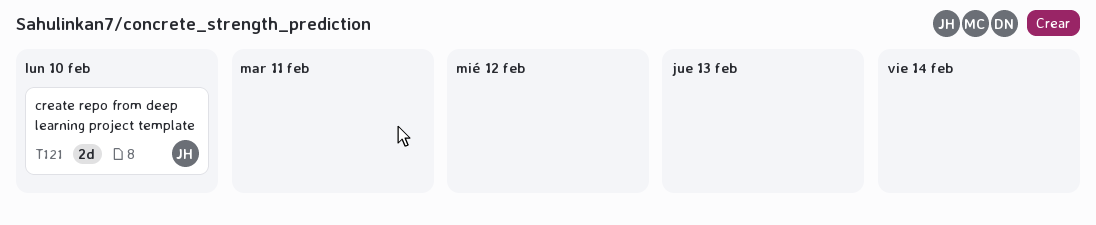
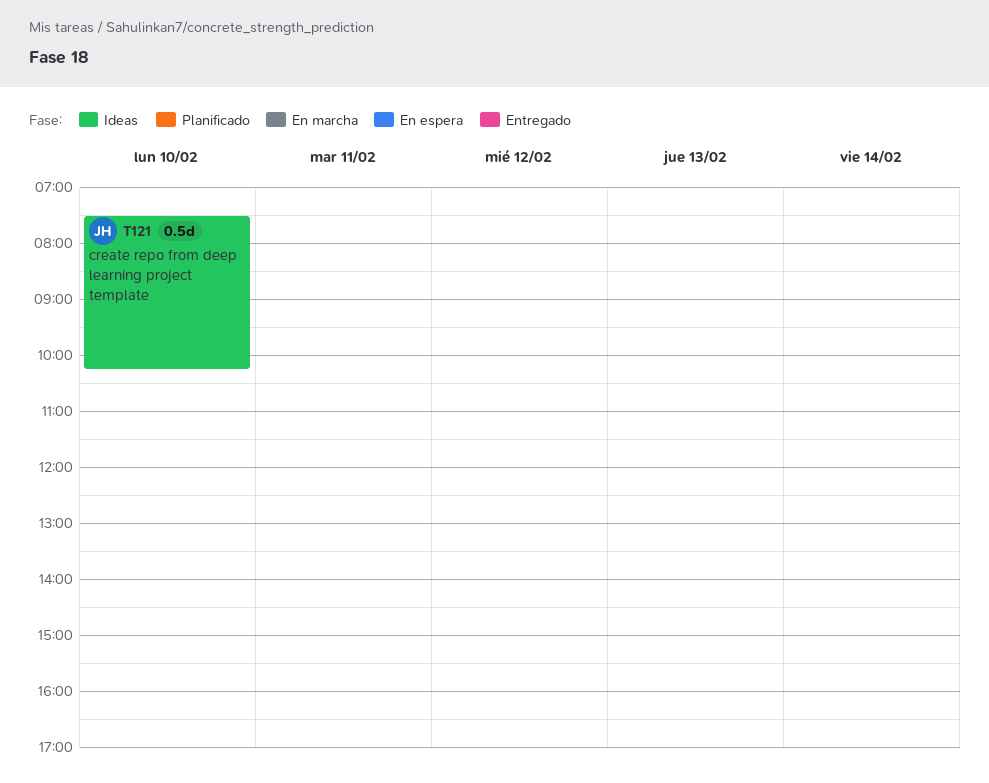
T121, estimate: 2d -> 0.5d

